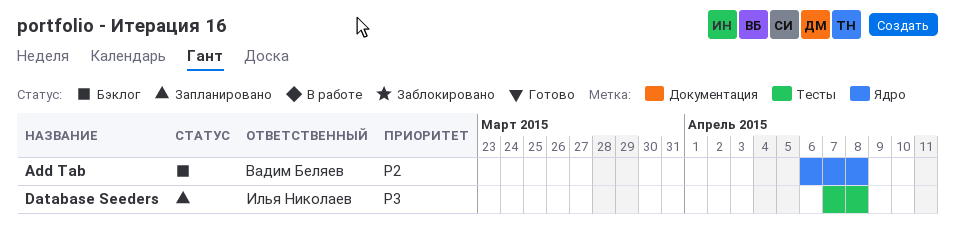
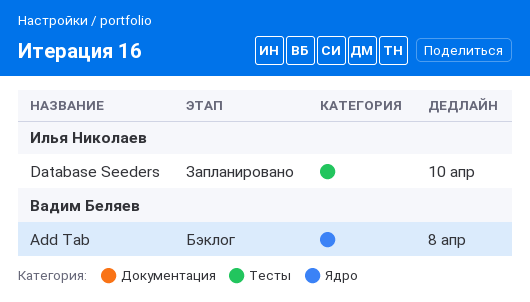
Database Seeders, due: Apr 8 -> Apr 10

